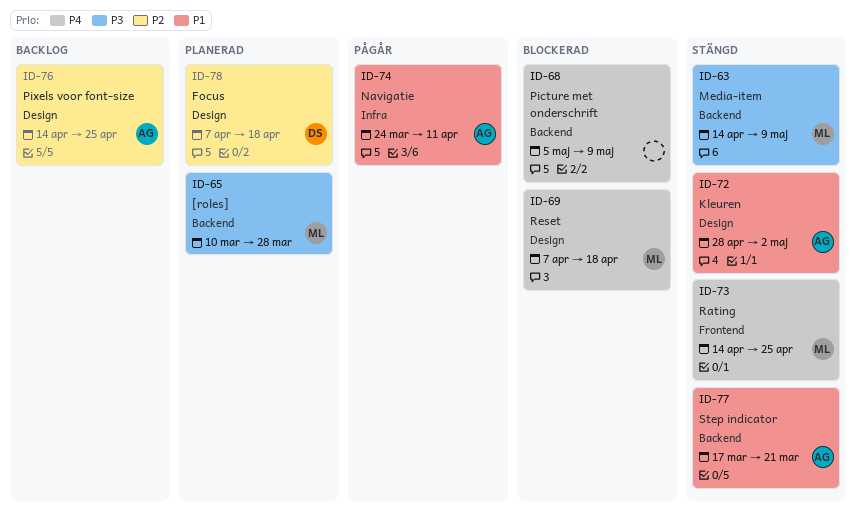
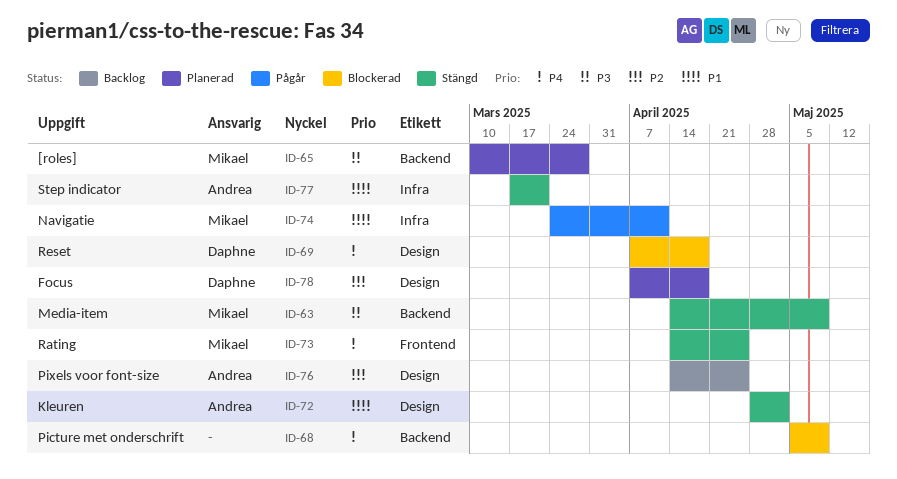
ID-69, owner: Mikael -> Daphne
ID-74, owner: Andrea -> Mikael
ID-77, label: Backend -> Infra

